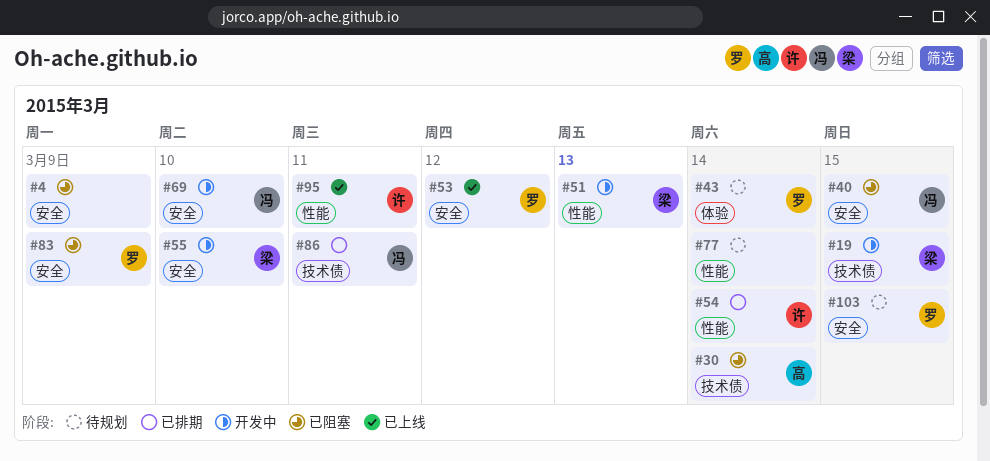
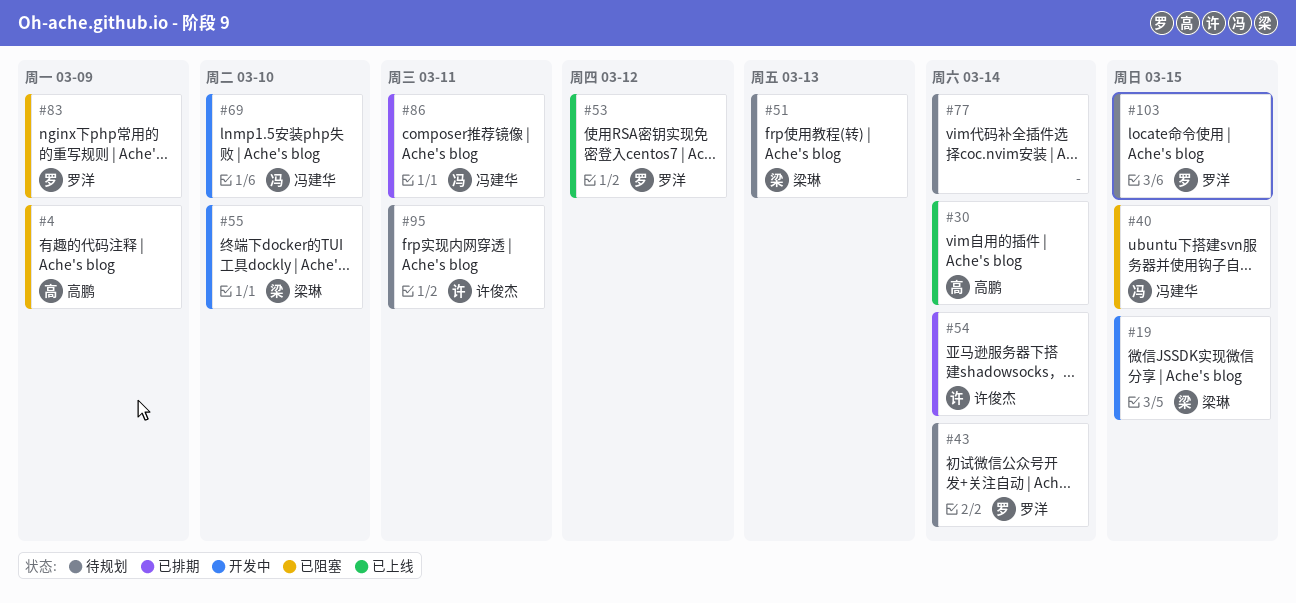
#4, owner: none -> 高鹏
#30, status: 已阻塞 -> 已上线
#51, status: 开发中 -> 待规划
#95, status: 已上线 -> 待规划

